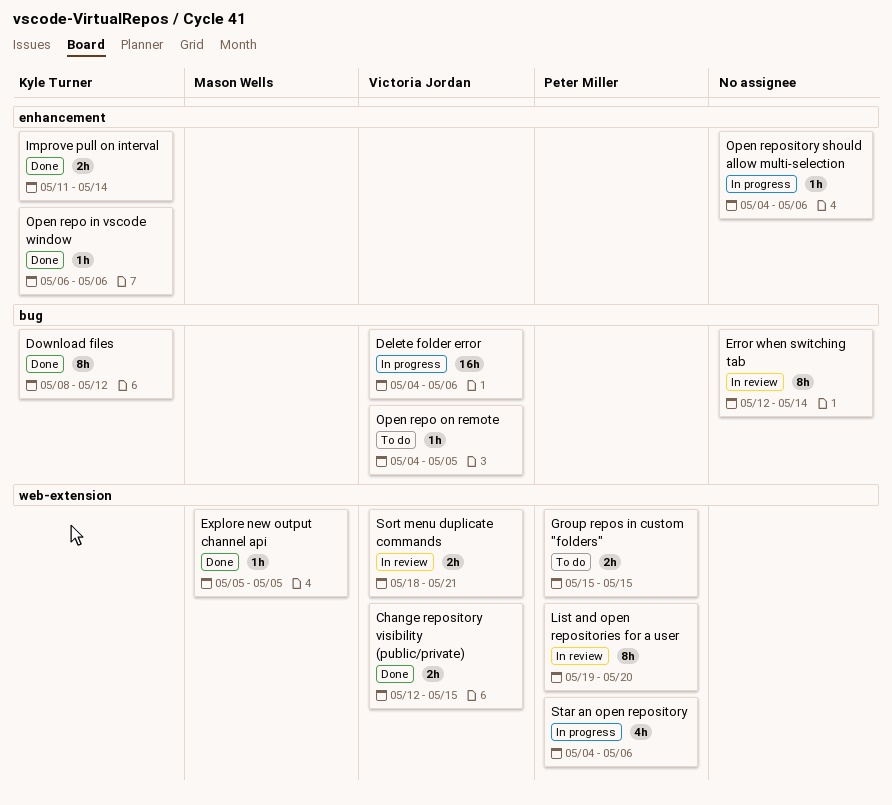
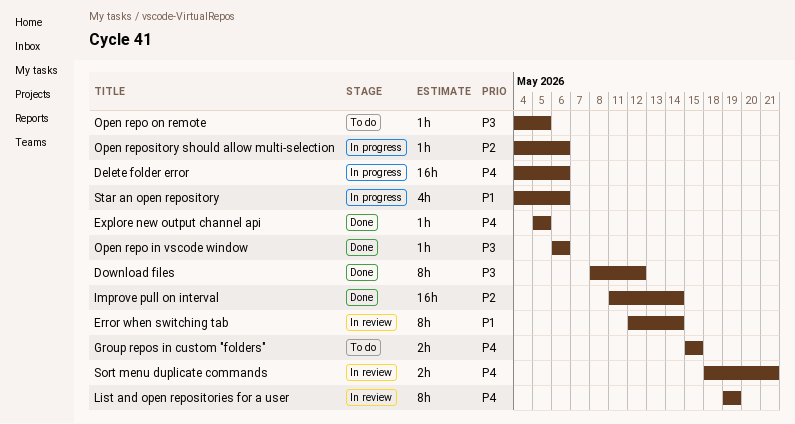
Change repository visibility (public/private): present -> none
Improve pull on interval, estimate: 2h -> 16h
List and open repositories for a user, due: May 20 -> May 19

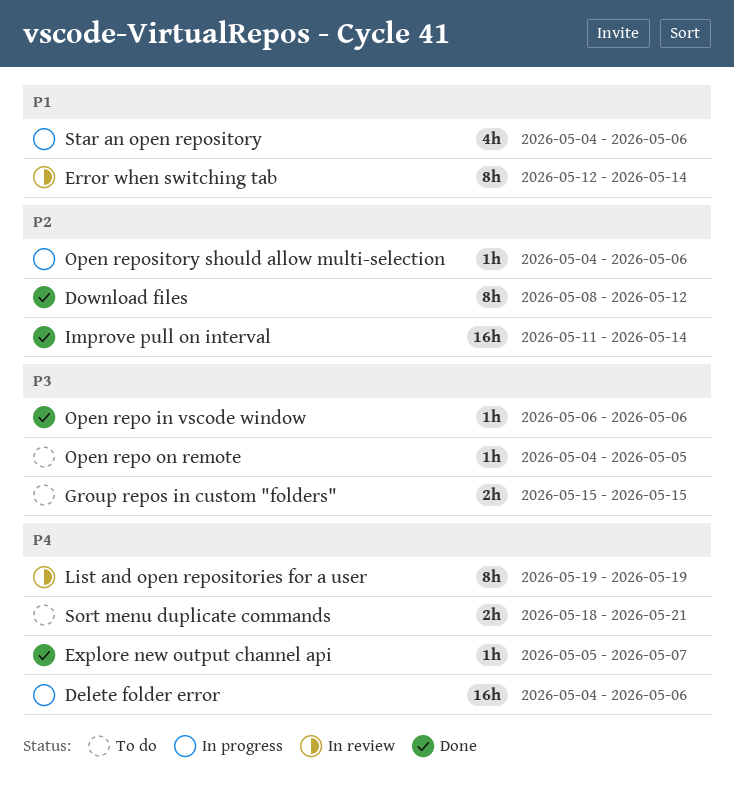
Download files, priority: P3 -> P2
Explore new output channel api, due: May 5 -> May 7
Group repos in custom "folders", priority: P4 -> P3
Sort menu duplicate commands, status: In review -> To do

